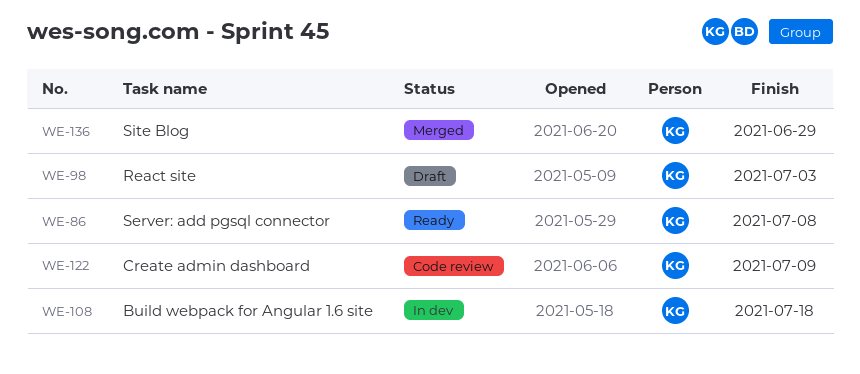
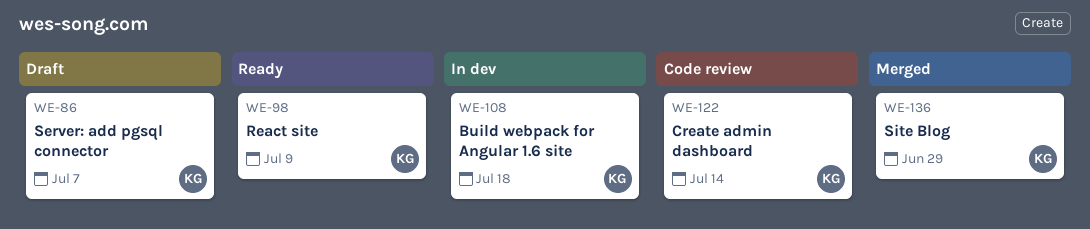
WE-86, status: Ready -> Draft
WE-86, due: Jul 8 -> Jul 7
WE-98, status: Draft -> Ready
WE-98, due: Jul 3 -> Jul 9
WE-122, due: Jul 9 -> Jul 14

